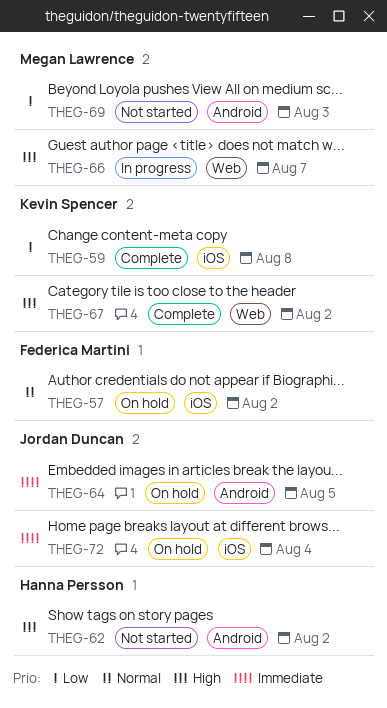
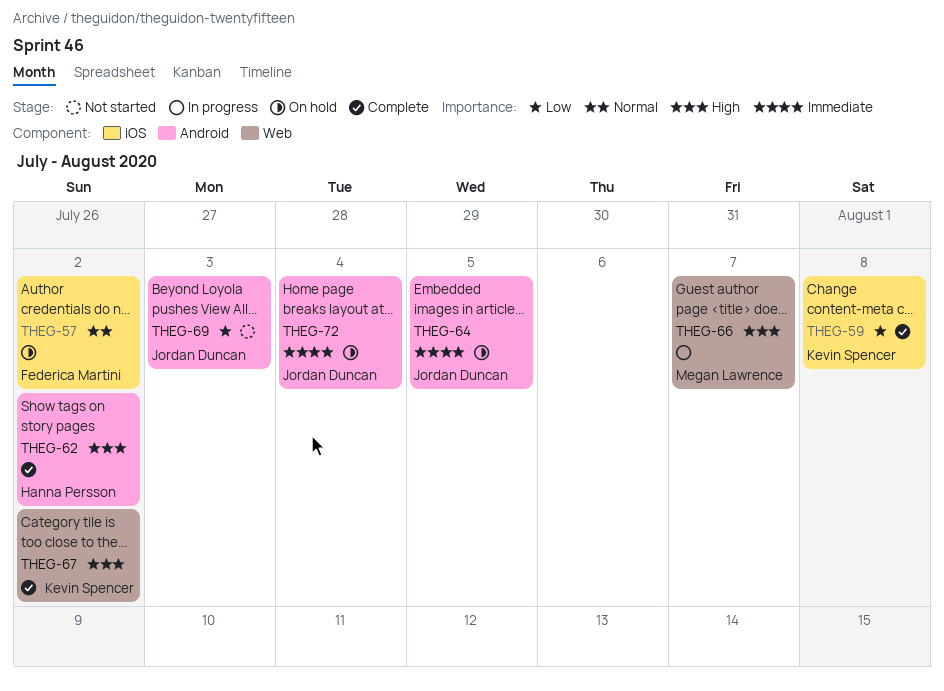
THEG-62, status: Not started -> Complete
THEG-69, owner: Megan Lawrence -> Jordan Duncan
THEG-72, label: iOS -> Android

